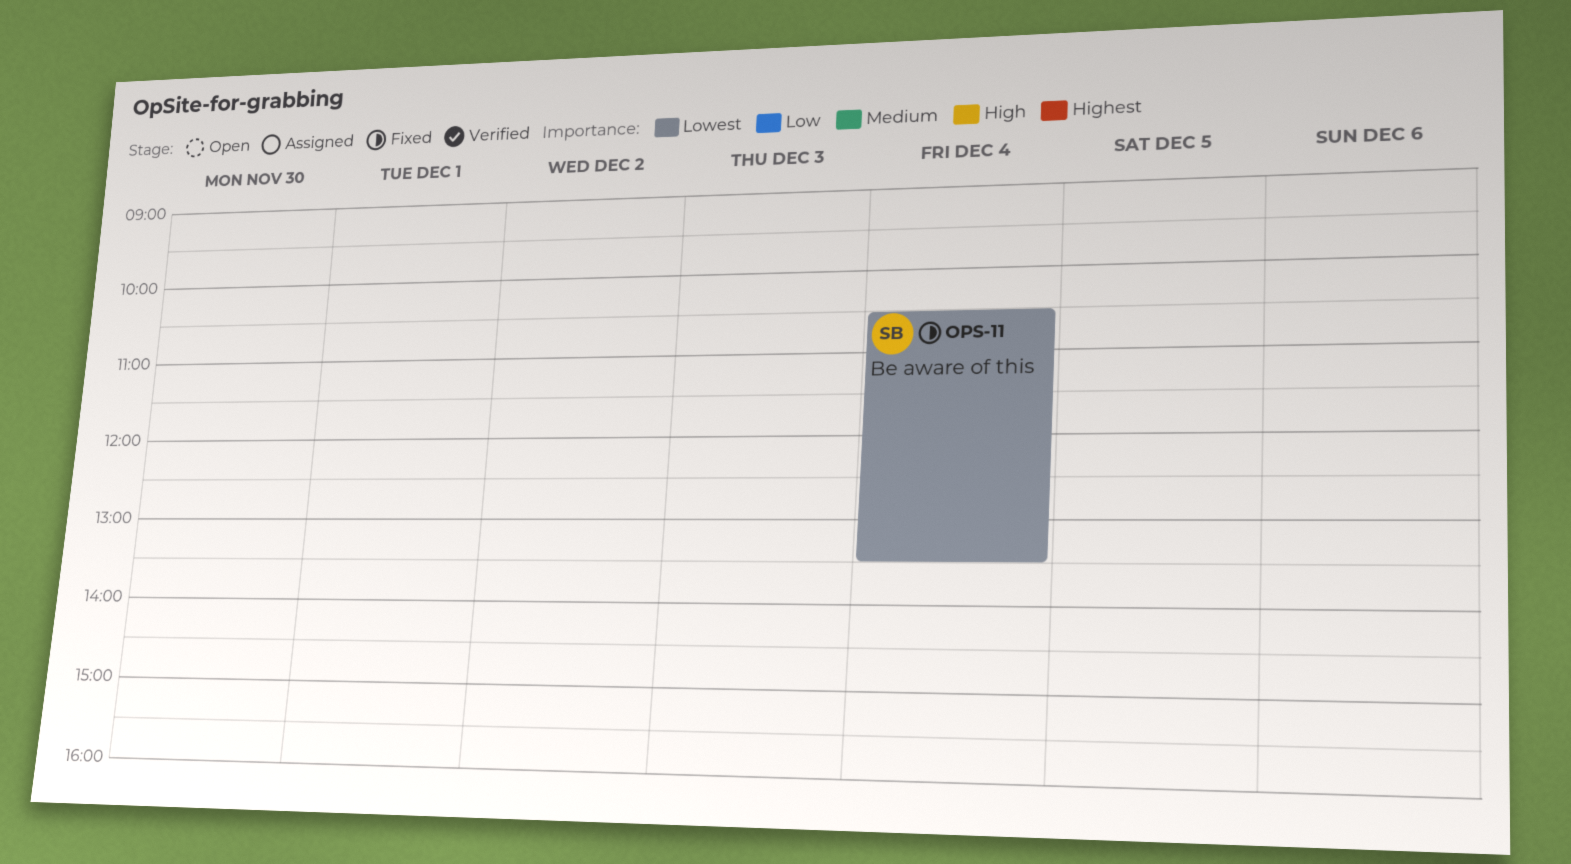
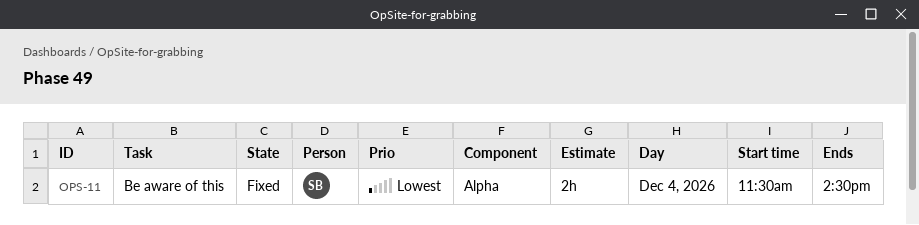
OPS-11, begins: 10:30 -> 11:30
OPS-11, ends: 13:30 -> 14:30

